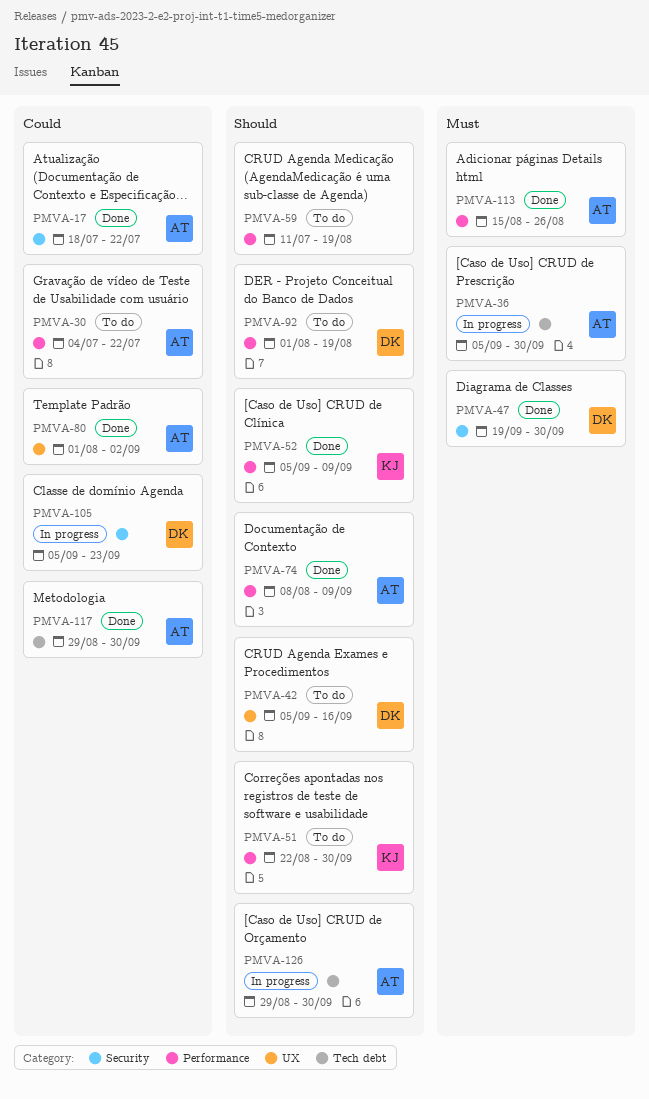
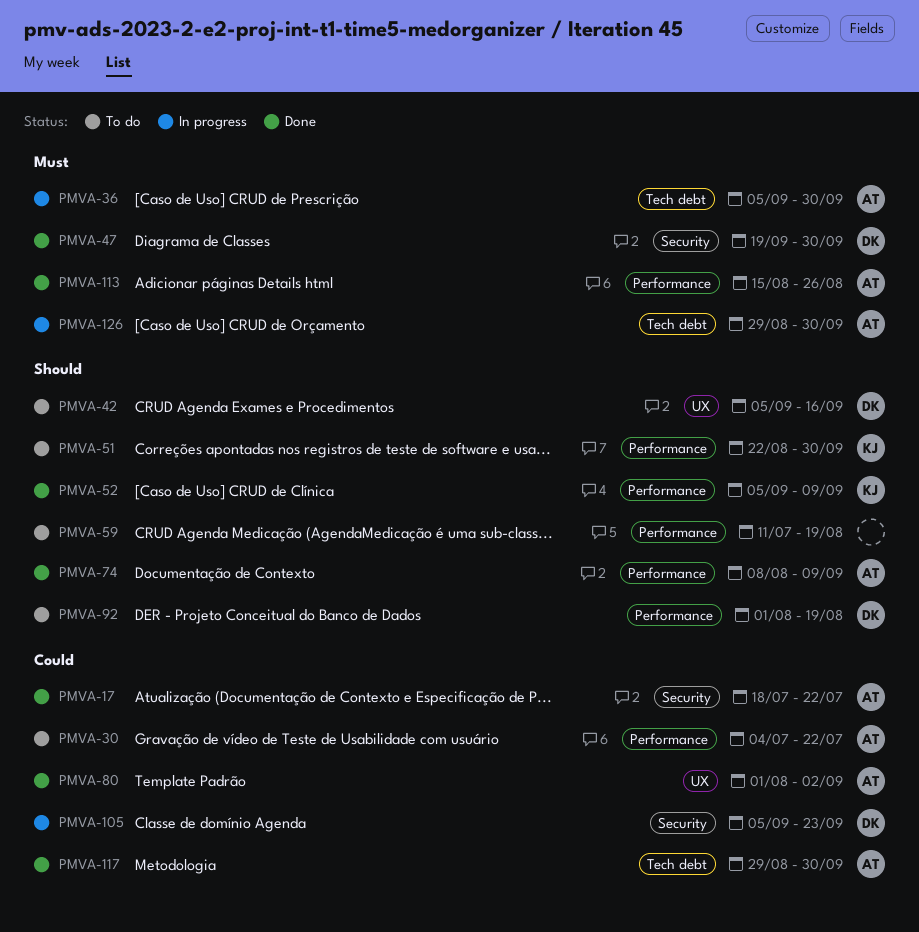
PMVA-126, priority: Should -> Must

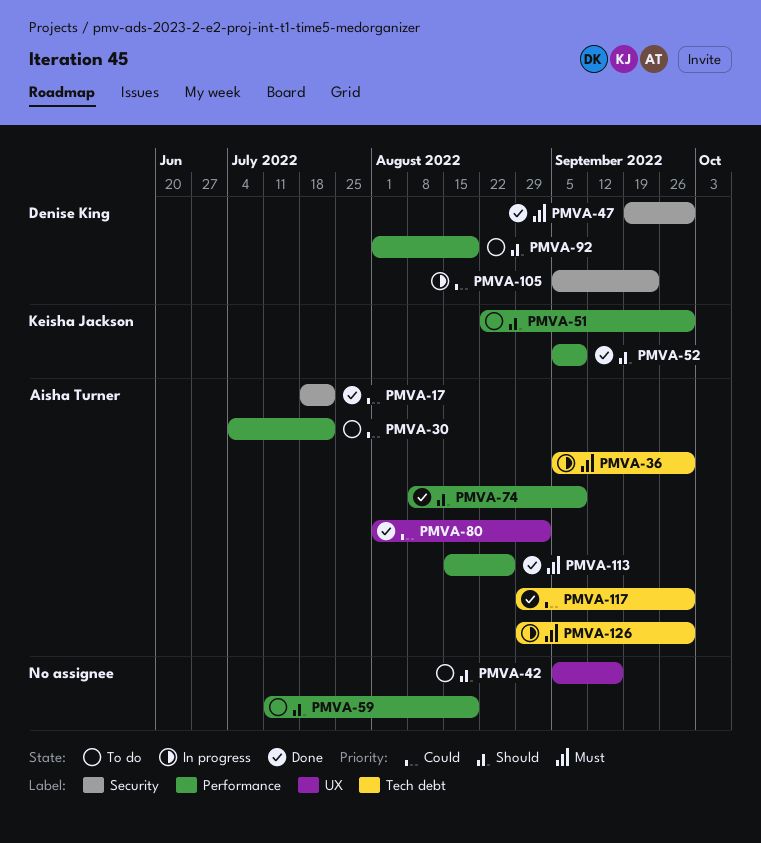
PMVA-42, owner: Denise King -> none

